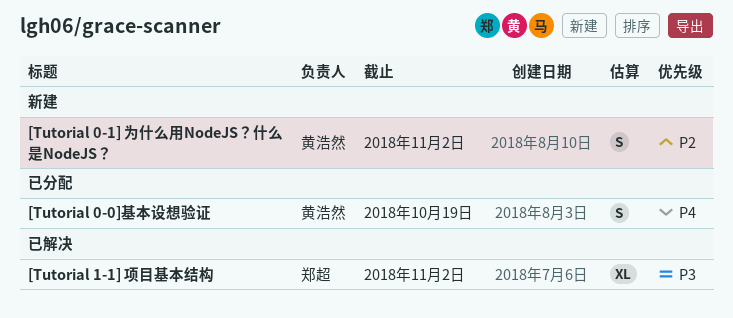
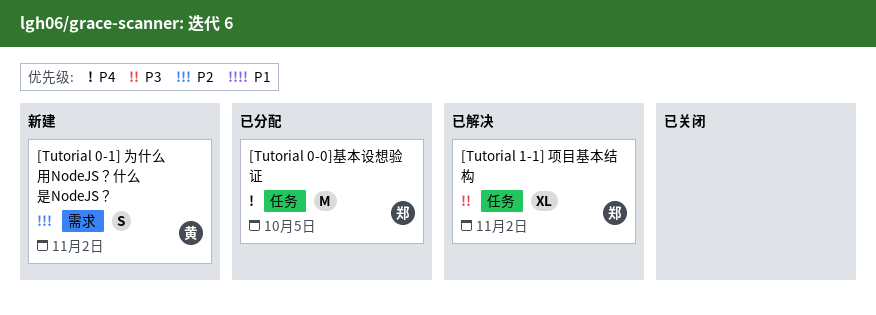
[Tutorial 0-0]基本设想验证, owner: 黄浩然 -> 郑超
[Tutorial 0-0]基本设想验证, estimate: S -> M
[Tutorial 0-0]基本设想验证, due: Oct 19 -> Oct 5

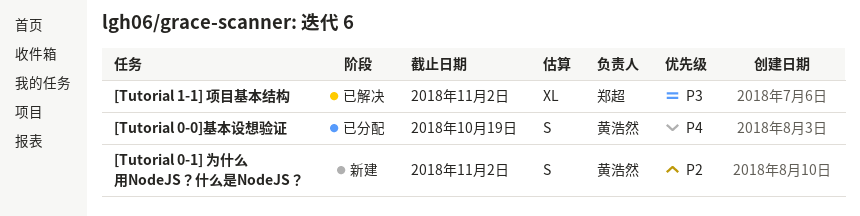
[Tutorial 0-0]基本设想验证, owner: 郑超 -> 黄浩然
[Tutorial 0-0]基本设想验证, estimate: M -> S
[Tutorial 0-0]基本设想验证, due: Oct 5 -> Oct 19

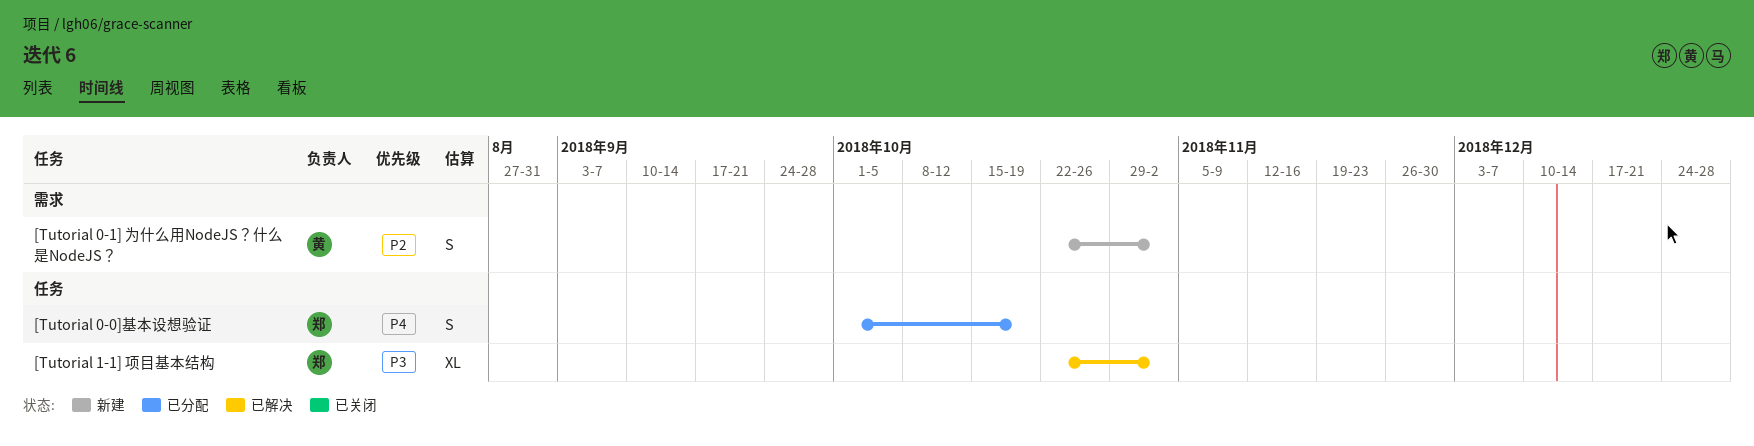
[Tutorial 0-0]基本设想验证, owner: 黄浩然 -> 郑超

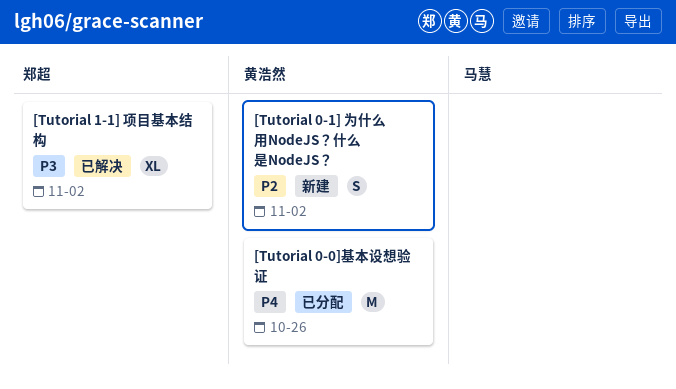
[Tutorial 0-0]基本设想验证, owner: 郑超 -> 黄浩然
[Tutorial 0-0]基本设想验证, estimate: S -> M
[Tutorial 0-0]基本设想验证, due: Oct 19 -> Oct 26

